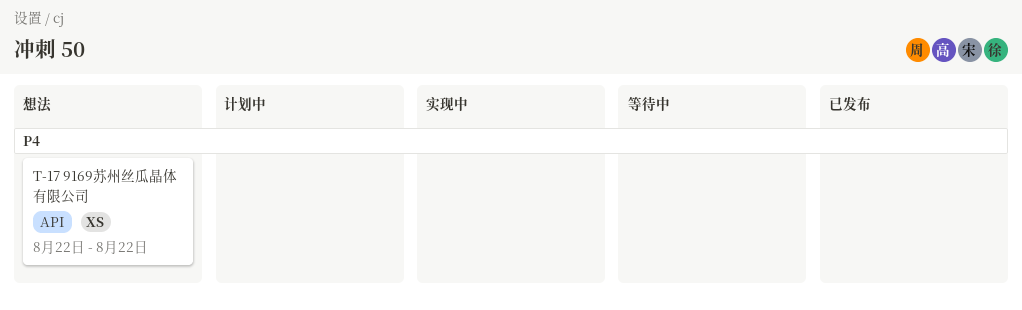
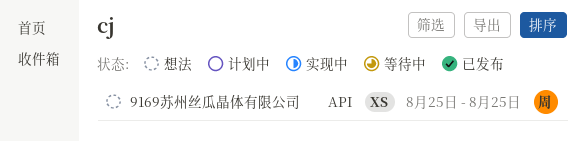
9169苏州丝瓜晶体有限公司, start: Aug 22 -> Aug 25
9169苏州丝瓜晶体有限公司, due: Aug 22 -> Aug 25

